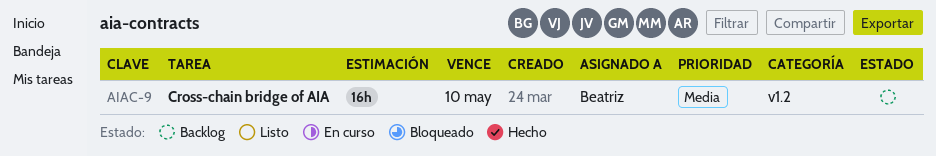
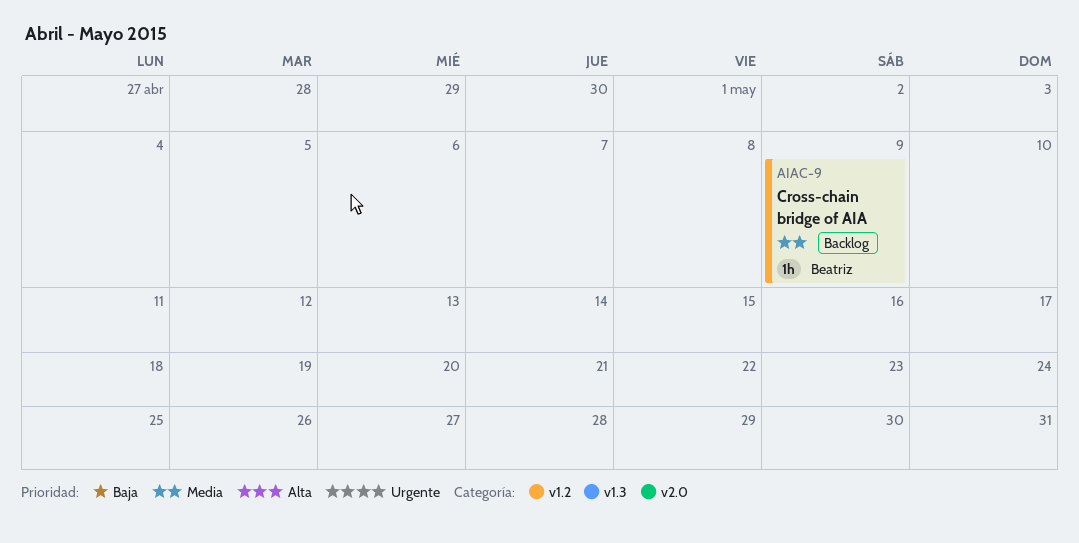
AIAC-9, estimate: 16h -> 1h
AIAC-9, due: May 10 -> May 9

